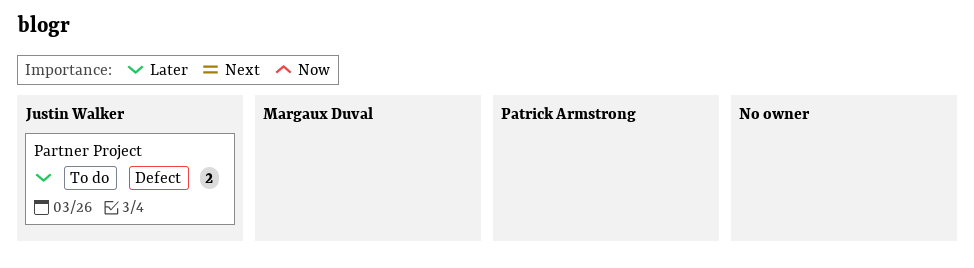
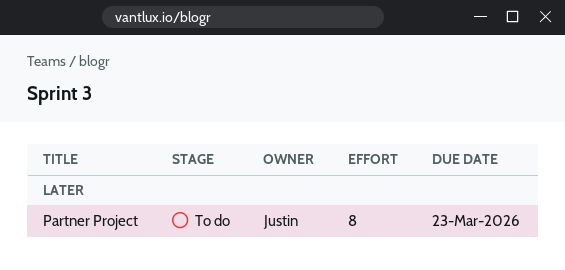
Partner Project, estimate: 2 -> 8
Partner Project, due: Mar 26 -> Mar 23

